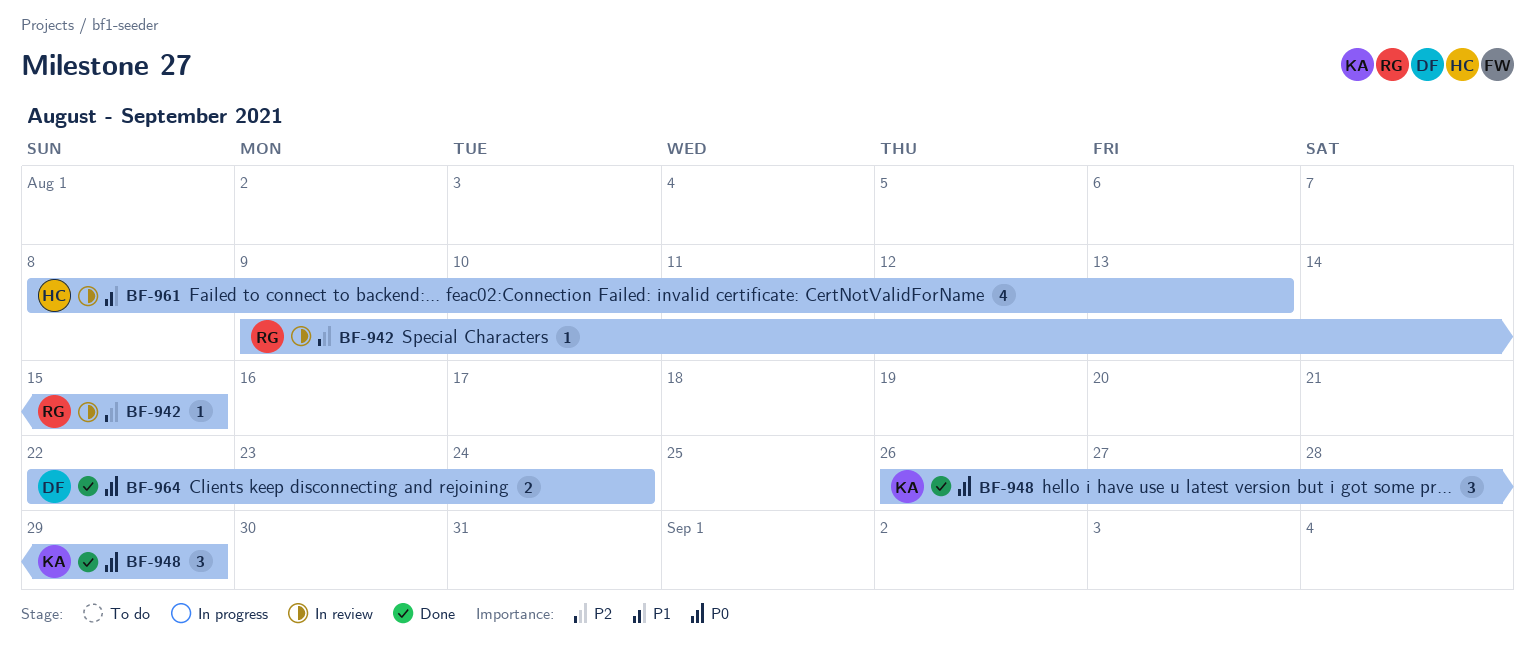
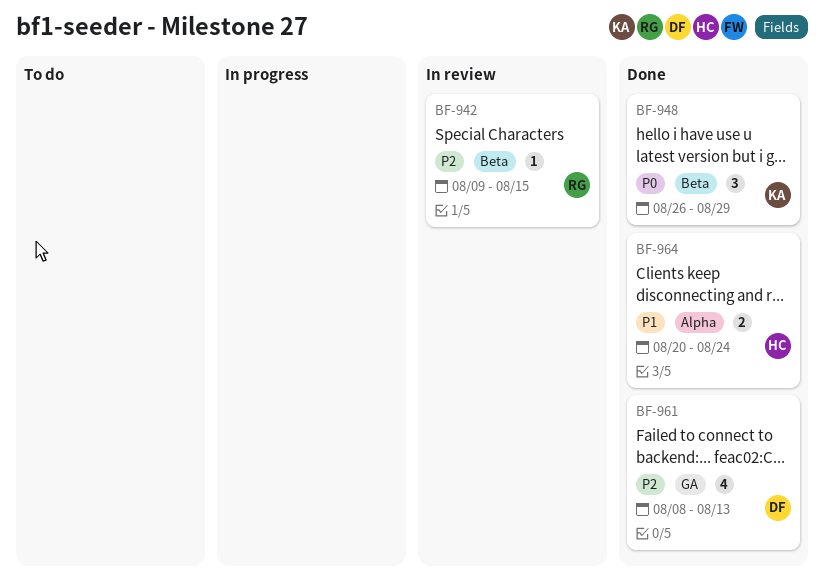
BF-961, status: In review -> Done
BF-961, owner: HC -> DF
BF-961, priority: P1 -> P2
BF-964, owner: DF -> HC
BF-964, priority: P0 -> P1
BF-964, start: Aug 22 -> Aug 20

